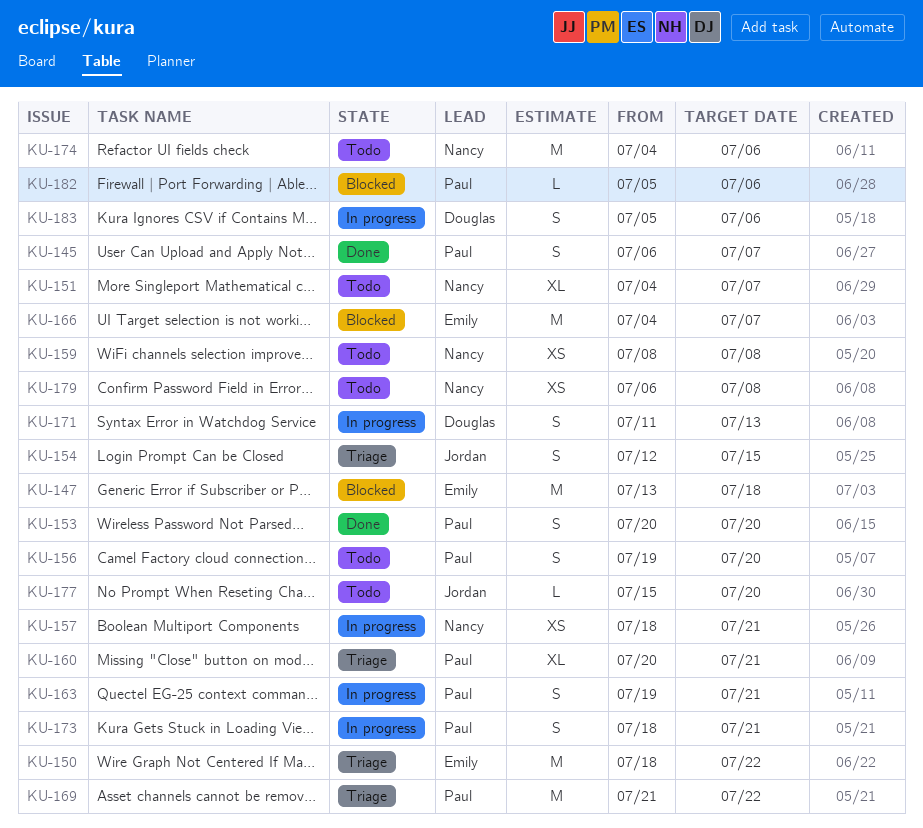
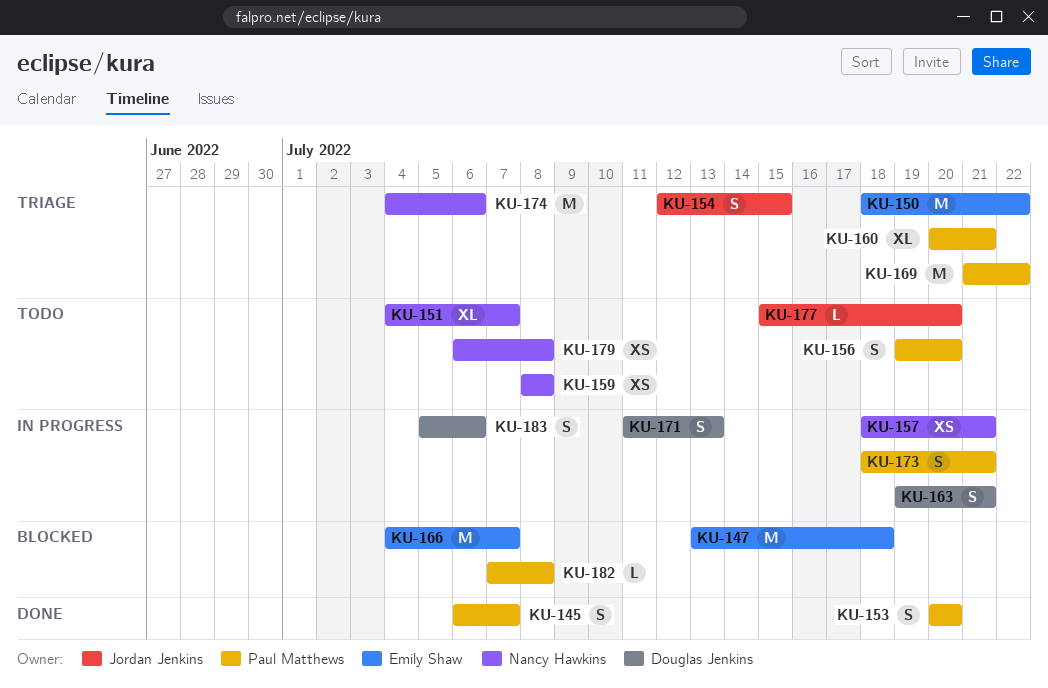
KU-163, owner: Paul Matthews -> Douglas Jenkins
KU-174, status: Todo -> Triage
KU-182, start: Jul 5 -> Jul 7
KU-182, due: Jul 6 -> Jul 8

